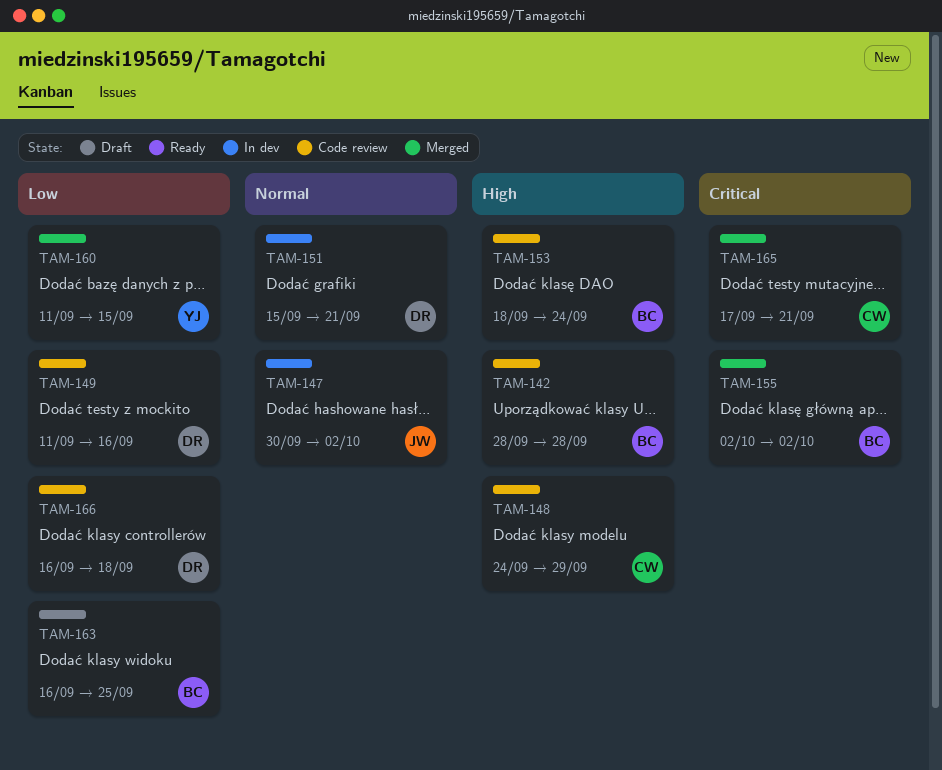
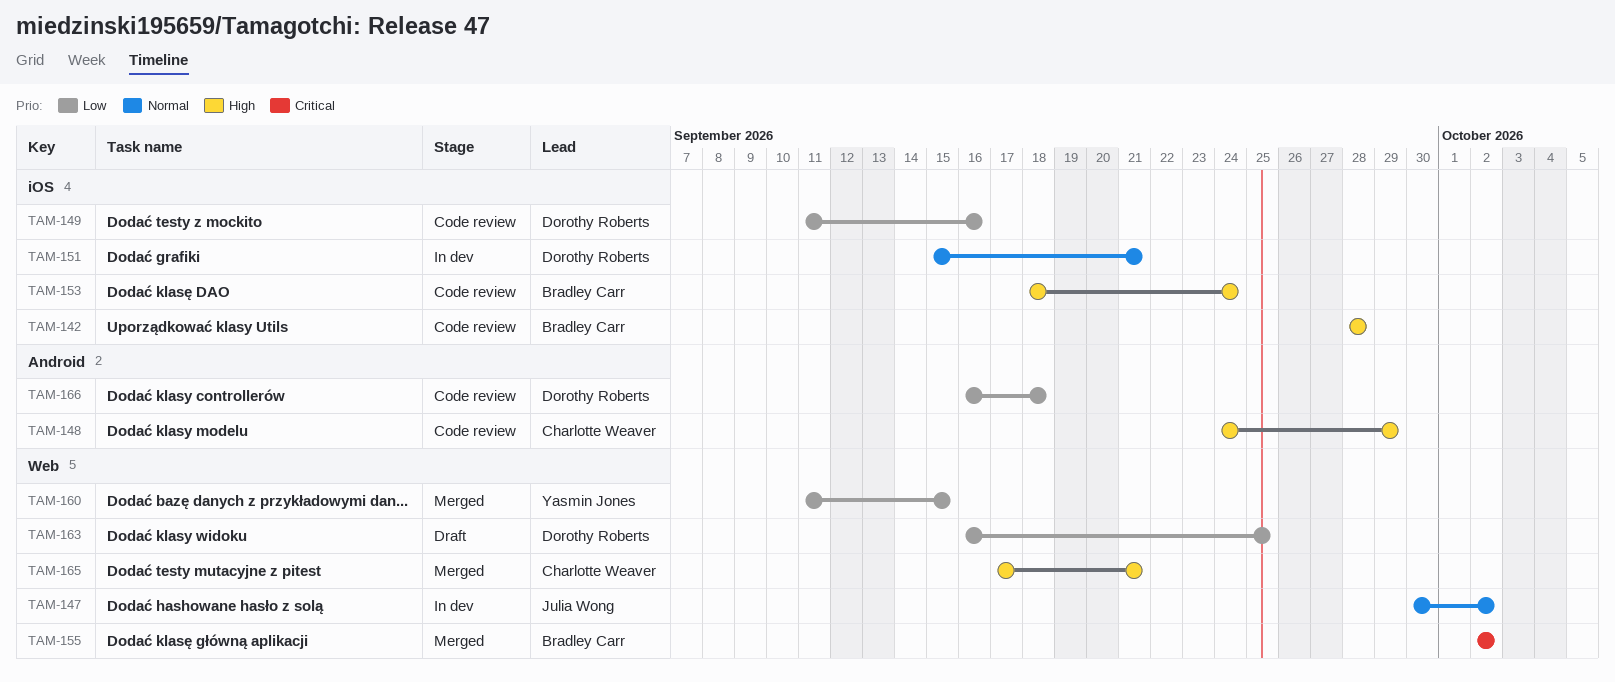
TAM-163, owner: Bradley Carr -> Dorothy Roberts
TAM-165, priority: Critical -> High

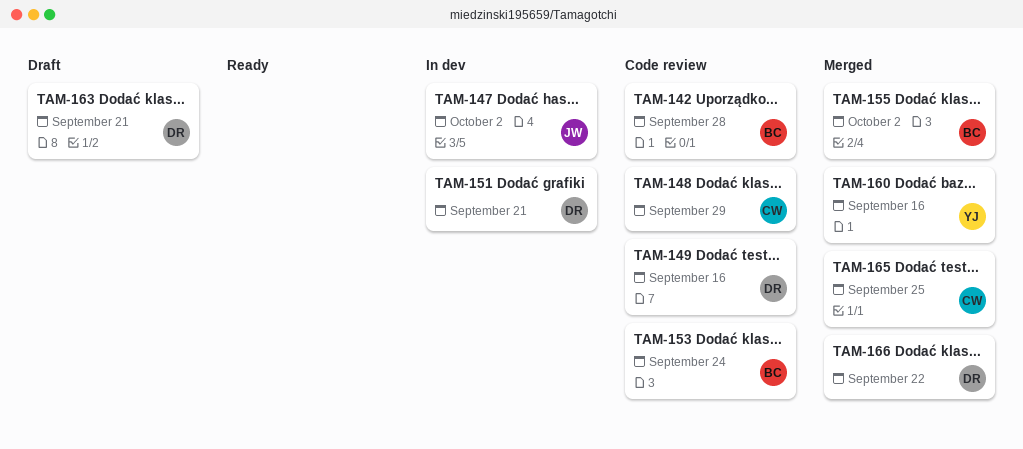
TAM-160, due: Sep 15 -> Sep 16
TAM-163, due: Sep 25 -> Sep 21
TAM-165, due: Sep 21 -> Sep 25
TAM-166, status: Code review -> Merged
TAM-166, due: Sep 18 -> Sep 22

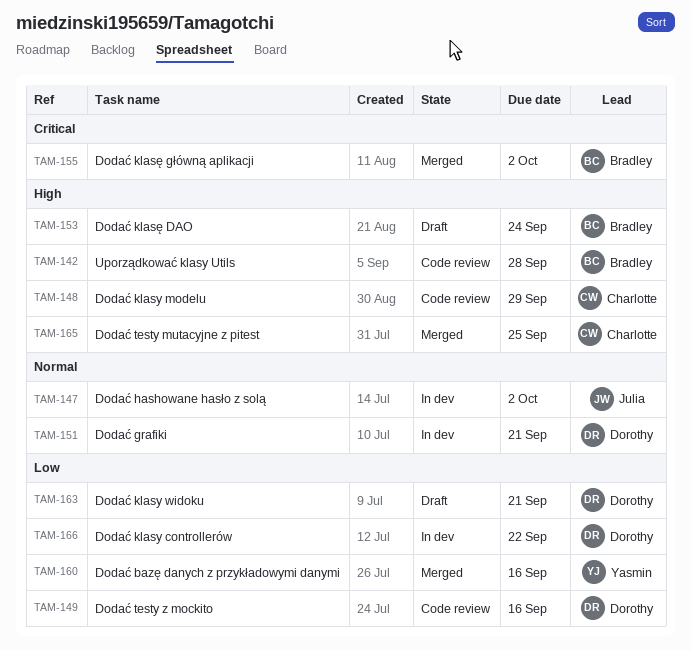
TAM-153, status: Code review -> Draft
TAM-166, status: Merged -> In dev

